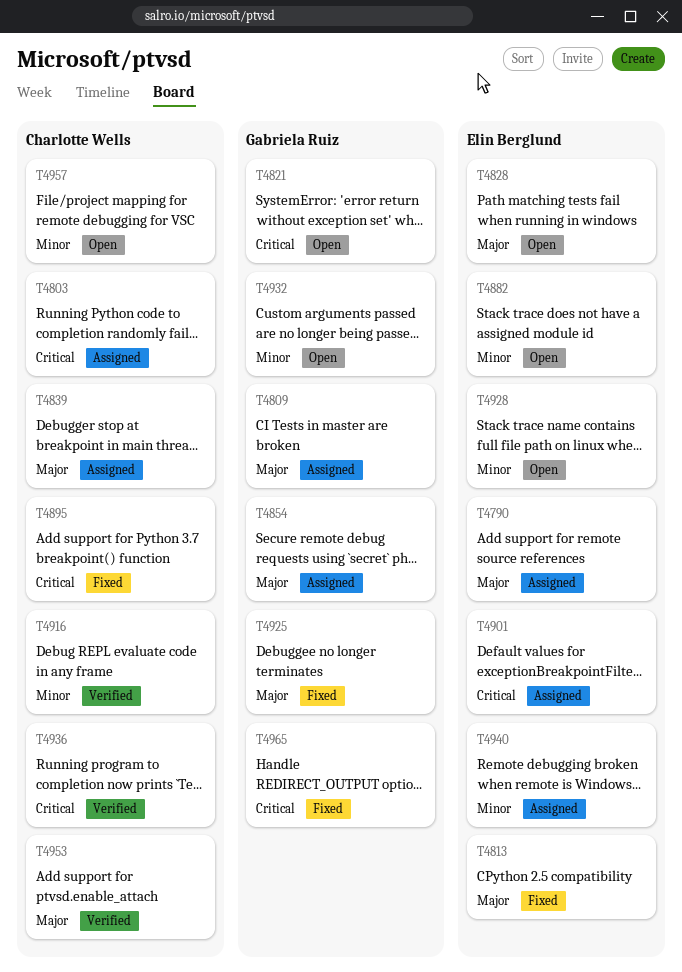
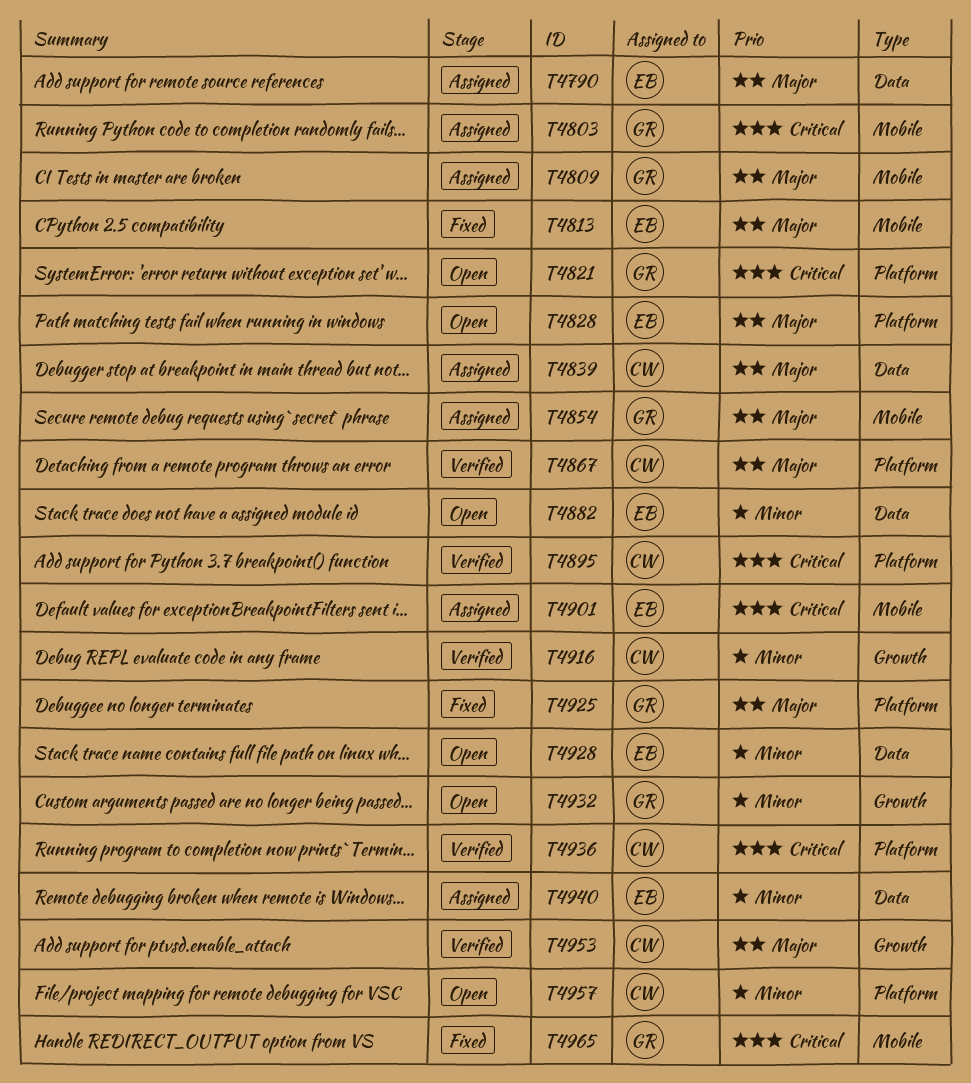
T4803, owner: Charlotte Wells -> Gabriela Ruiz
T4867: none -> present
T4895, status: Fixed -> Verified

